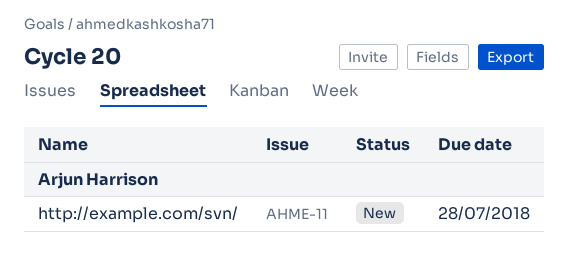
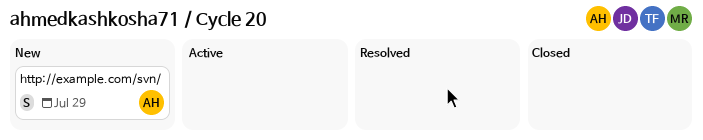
http://example.com/svn/, due: Jul 28 -> Jul 29

